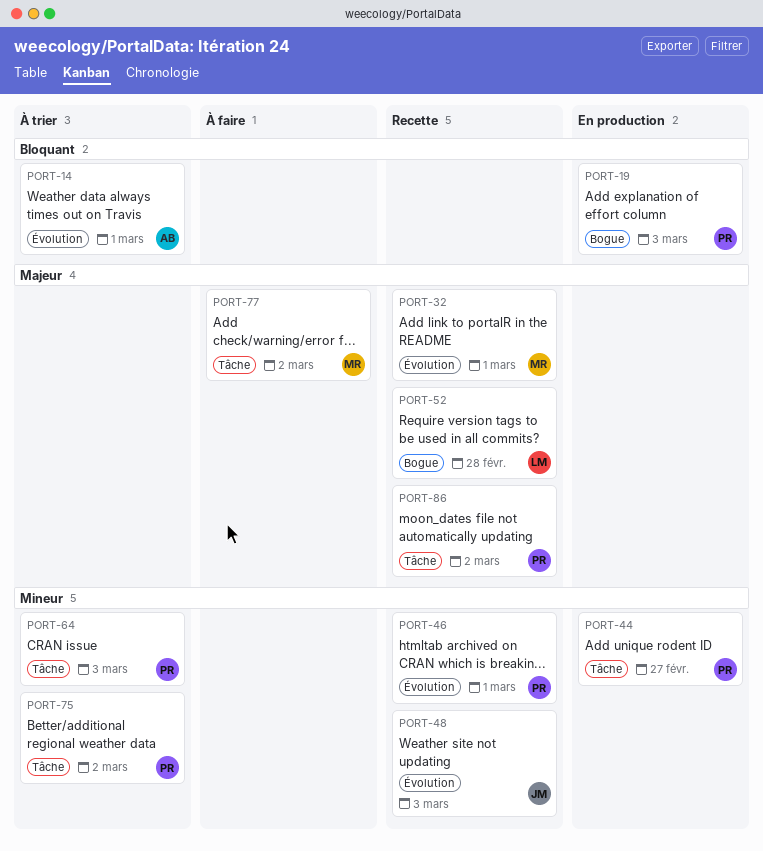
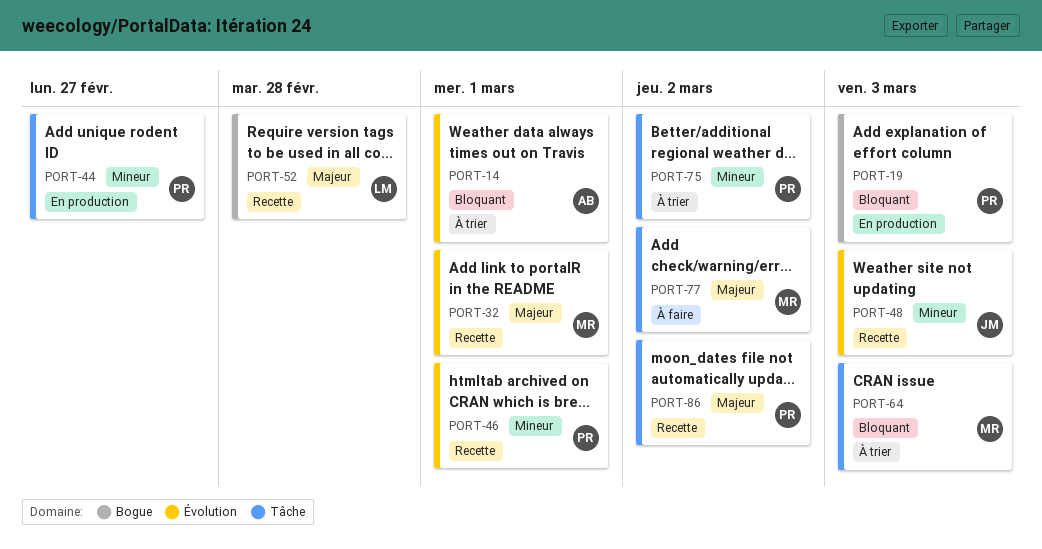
PORT-64, owner: PR -> MR
PORT-64, priority: Mineur -> Bloquant

